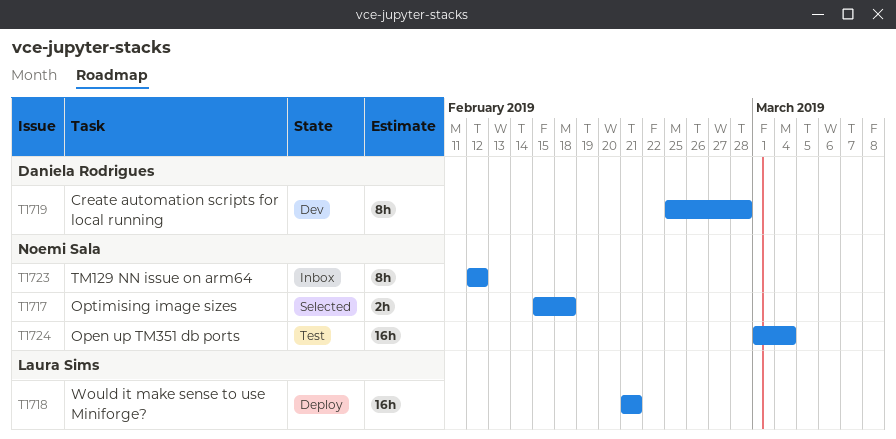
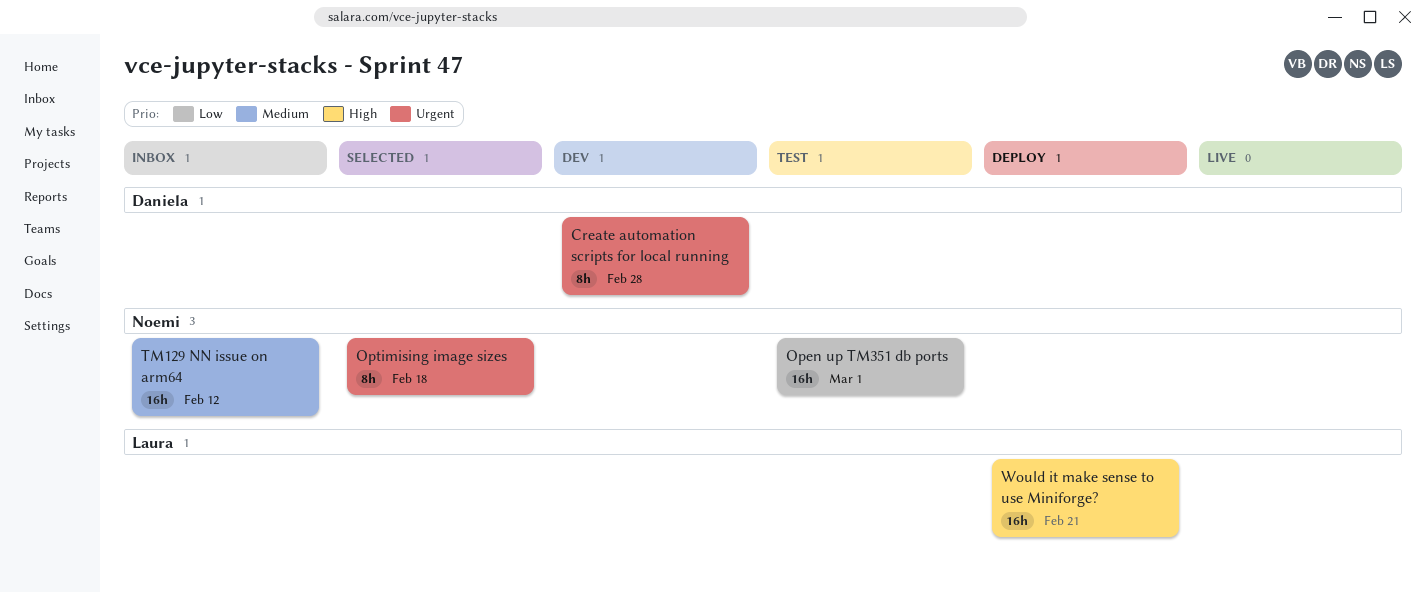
Open up TM351 db ports, due: Mar 4 -> Mar 1
Optimising image sizes, estimate: 2h -> 8h
TM129 NN issue on arm64, estimate: 8h -> 16h

